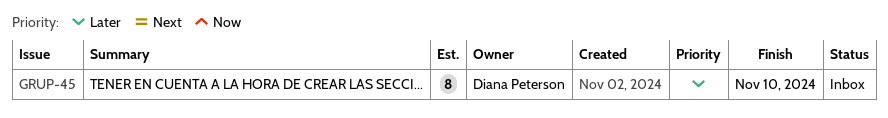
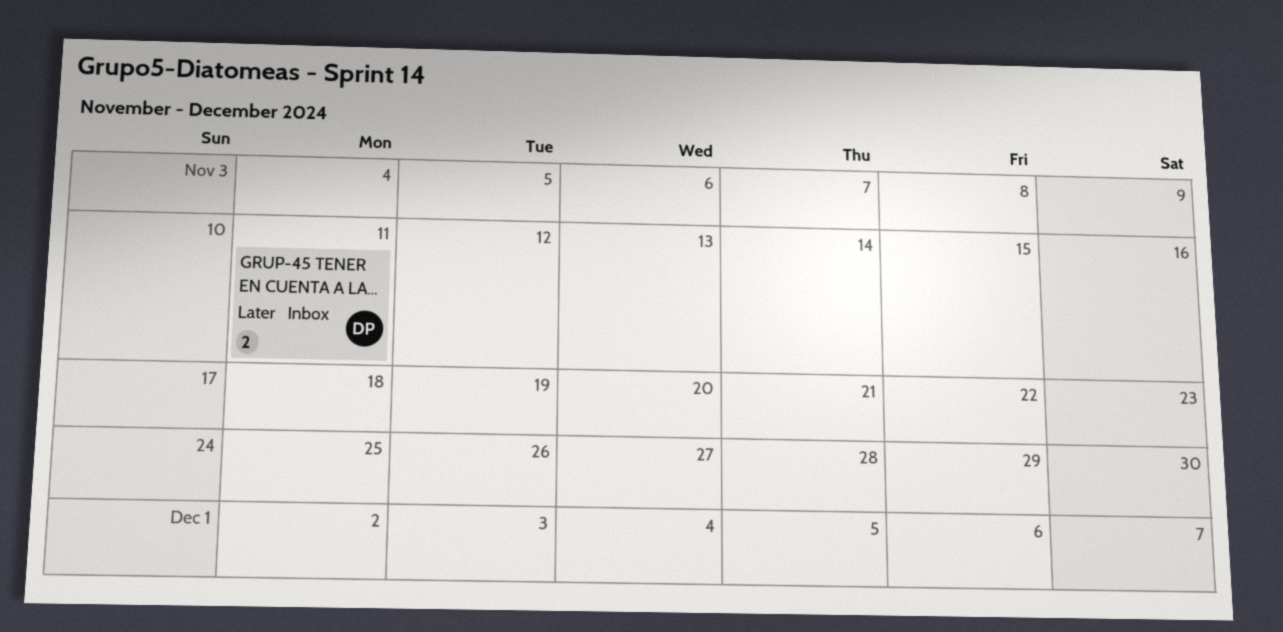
GRUP-45, estimate: 8 -> 2
GRUP-45, due: Nov 10 -> Nov 11

